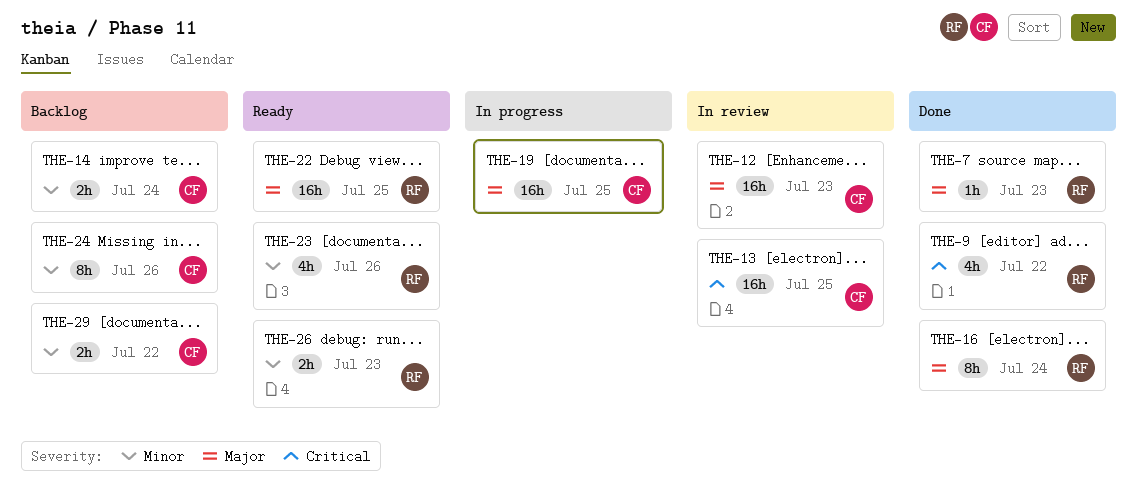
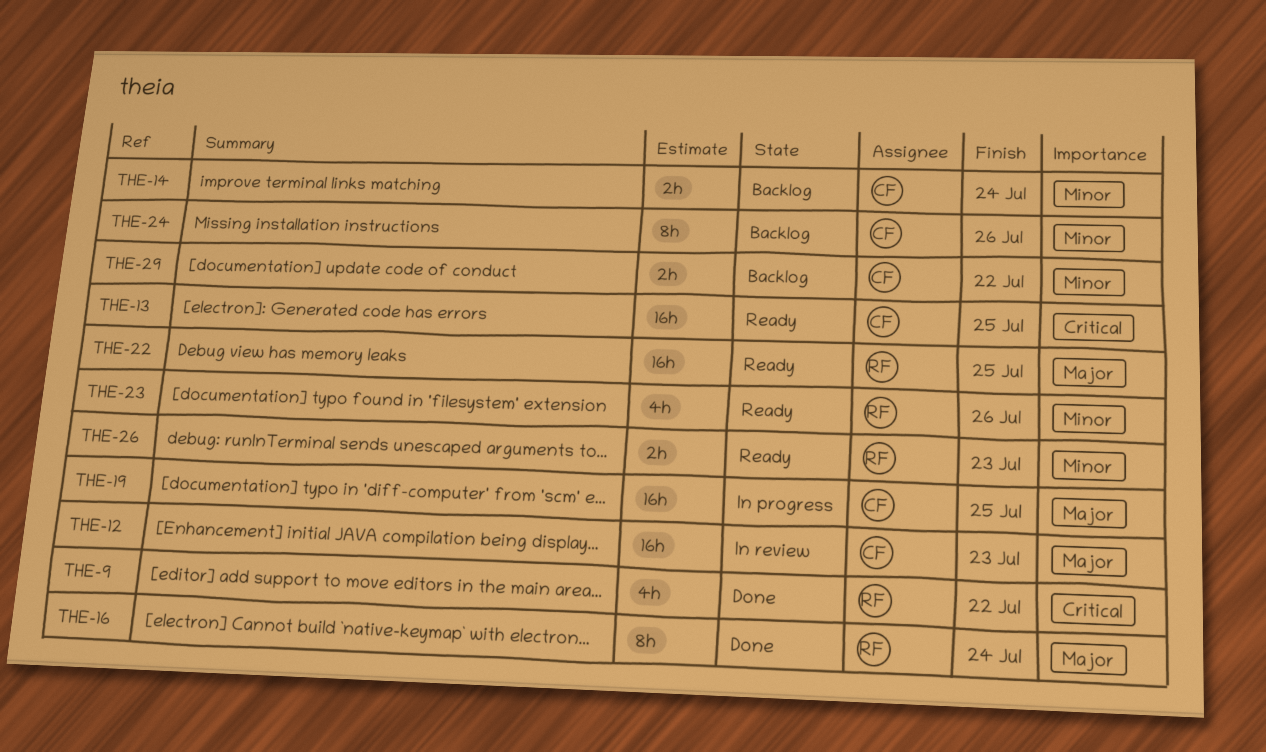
THE-7: present -> none
THE-13, status: In review -> Ready

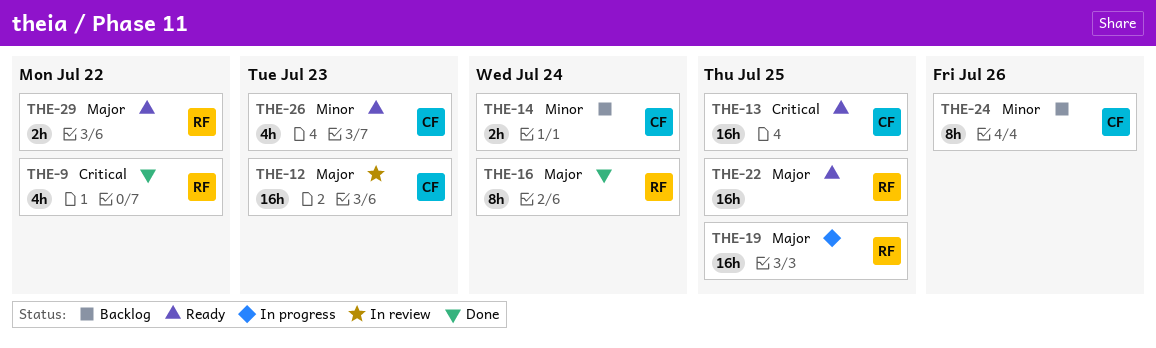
THE-19, owner: CF -> RF
THE-23: present -> none
THE-26, owner: RF -> CF
THE-26, estimate: 2h -> 4h
THE-29, status: Backlog -> Ready
THE-29, owner: CF -> RF
THE-29, priority: Minor -> Major

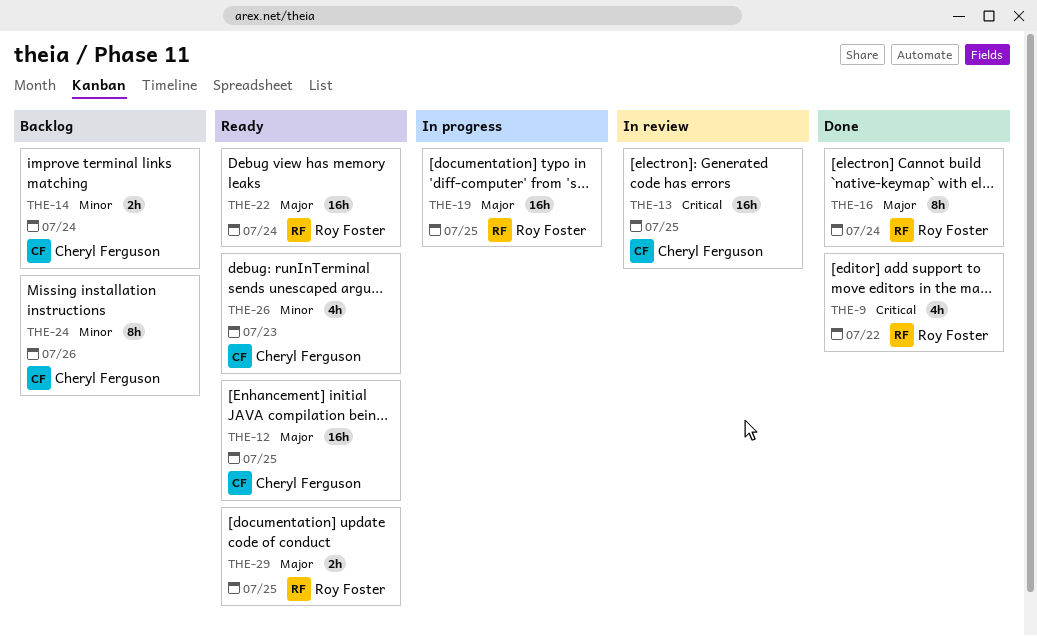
THE-12, status: In review -> Ready
THE-12, due: Jul 23 -> Jul 25
THE-13, status: Ready -> In review
THE-22, due: Jul 25 -> Jul 24
THE-29, due: Jul 22 -> Jul 25

